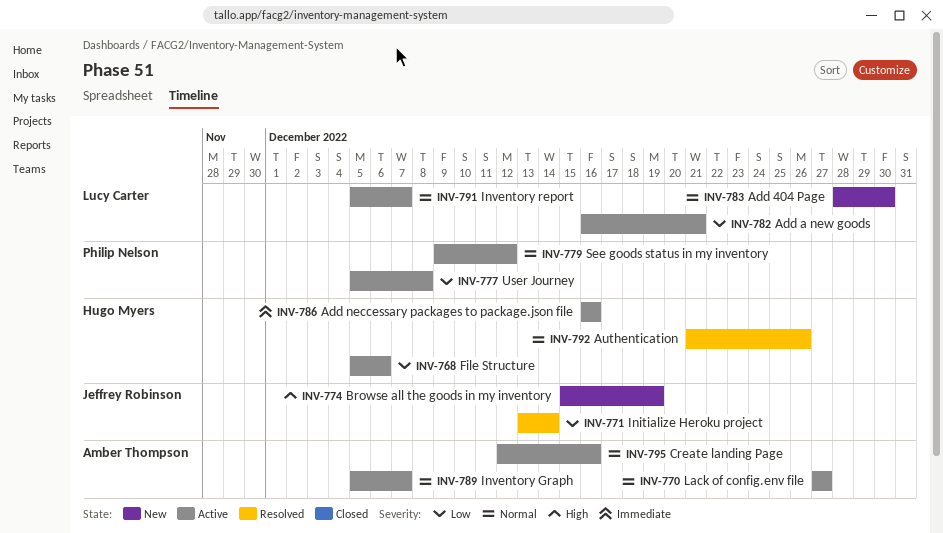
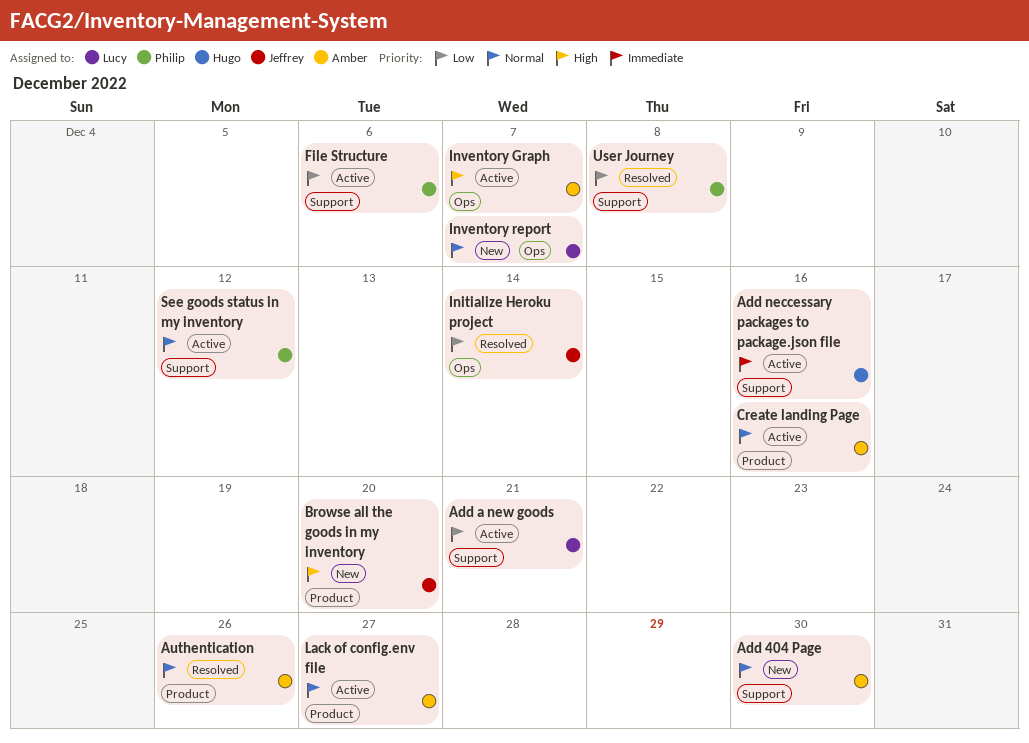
Add 404 Page, owner: Lucy Carter -> Amber Thompson
Authentication, owner: Hugo Myers -> Amber Thompson
Browse all the goods in my inventory, due: Dec 19 -> Dec 20
File Structure, owner: Hugo Myers -> Philip Nelson
Inventory Graph, priority: Normal -> High
Inventory report, status: Active -> New
User Journey, status: Active -> Resolved

